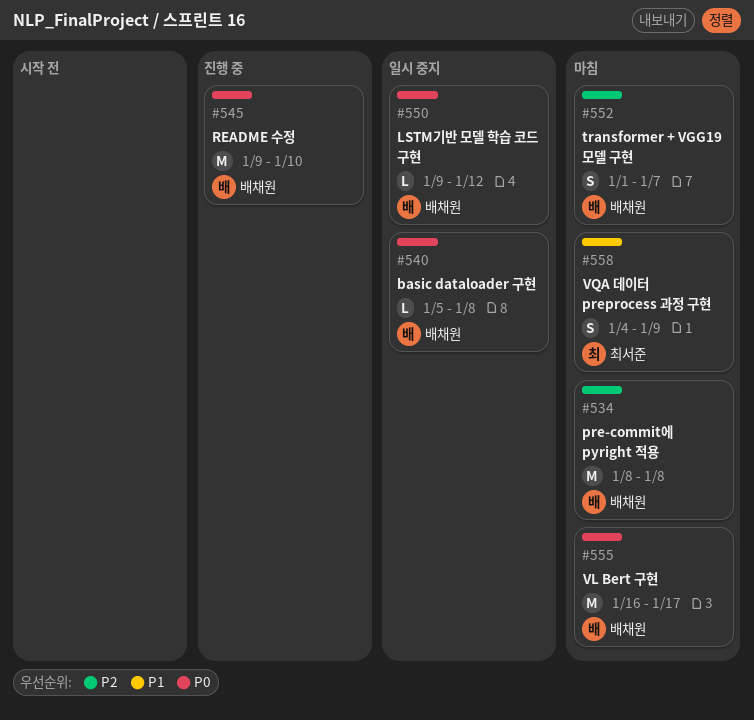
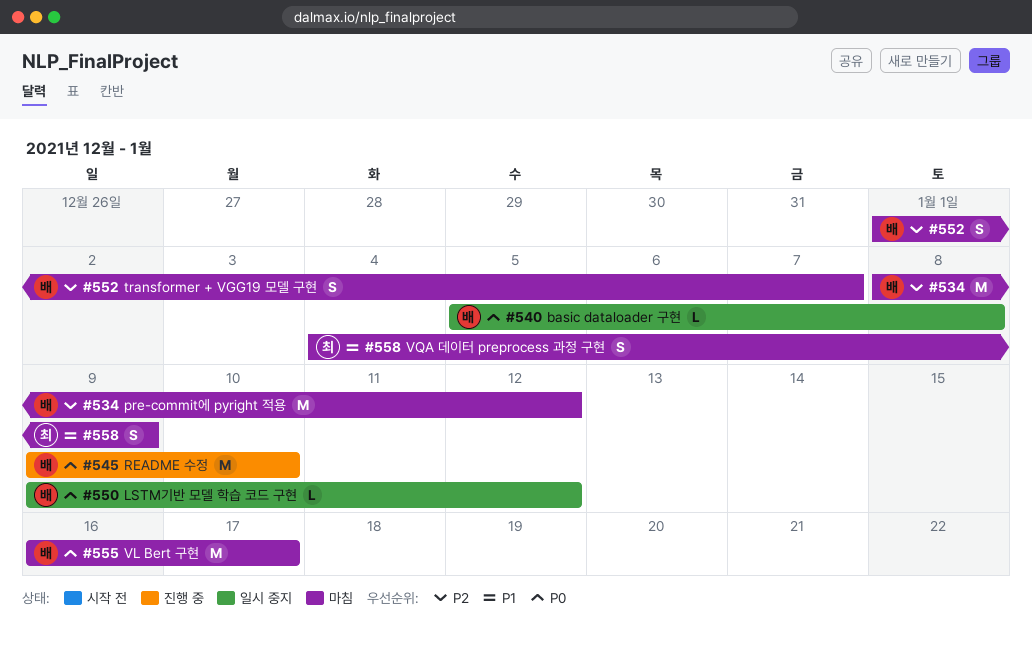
#534, due: Jan 8 -> Jan 12

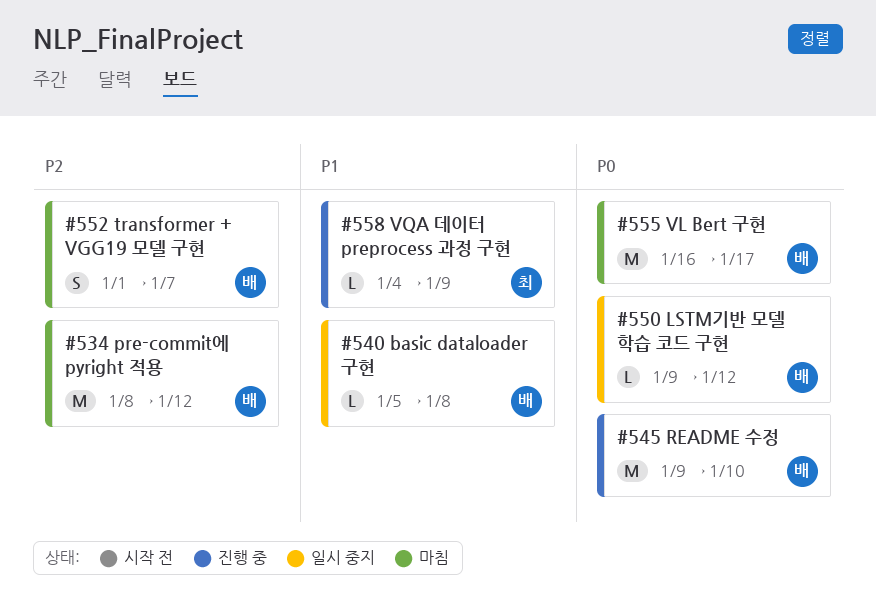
#540, priority: P0 -> P1
#558, status: 마침 -> 진행 중
#558, estimate: S -> L

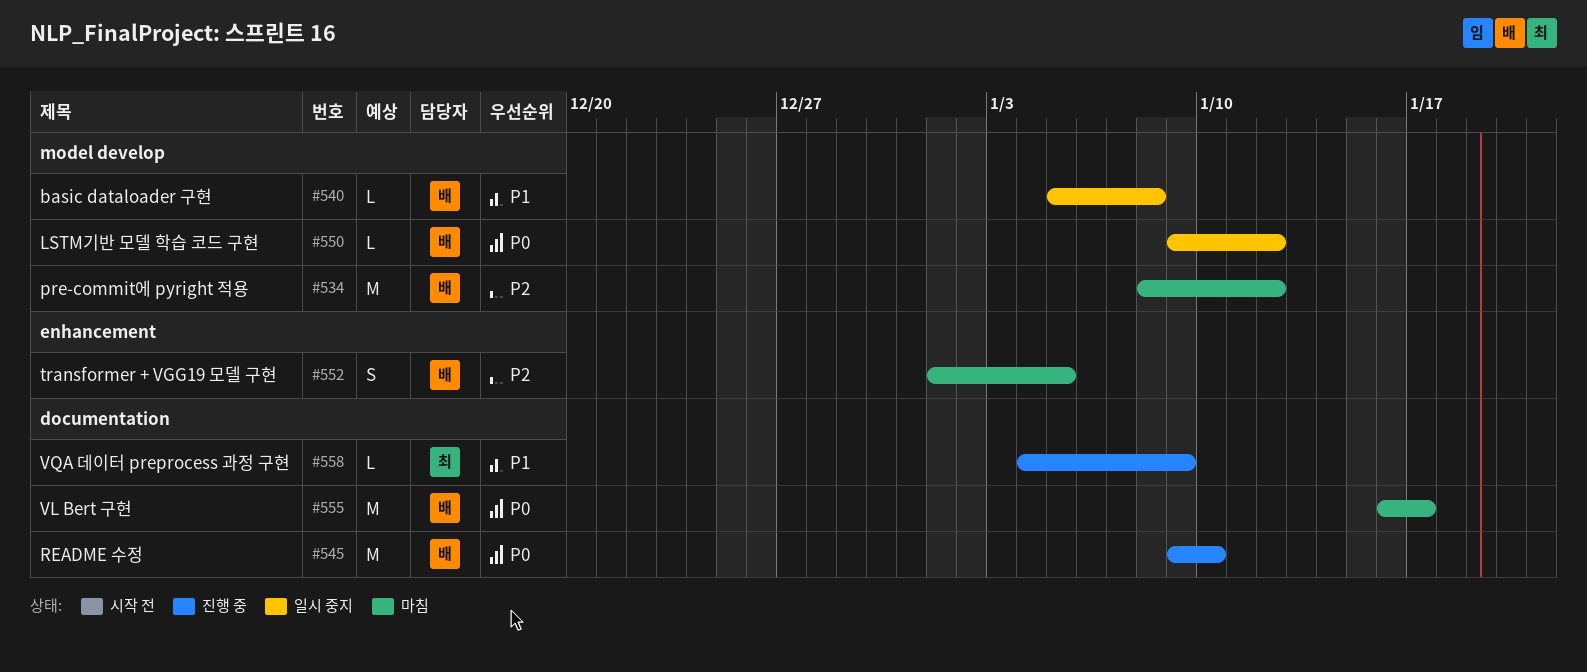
#552, due: Jan 7 -> Jan 5

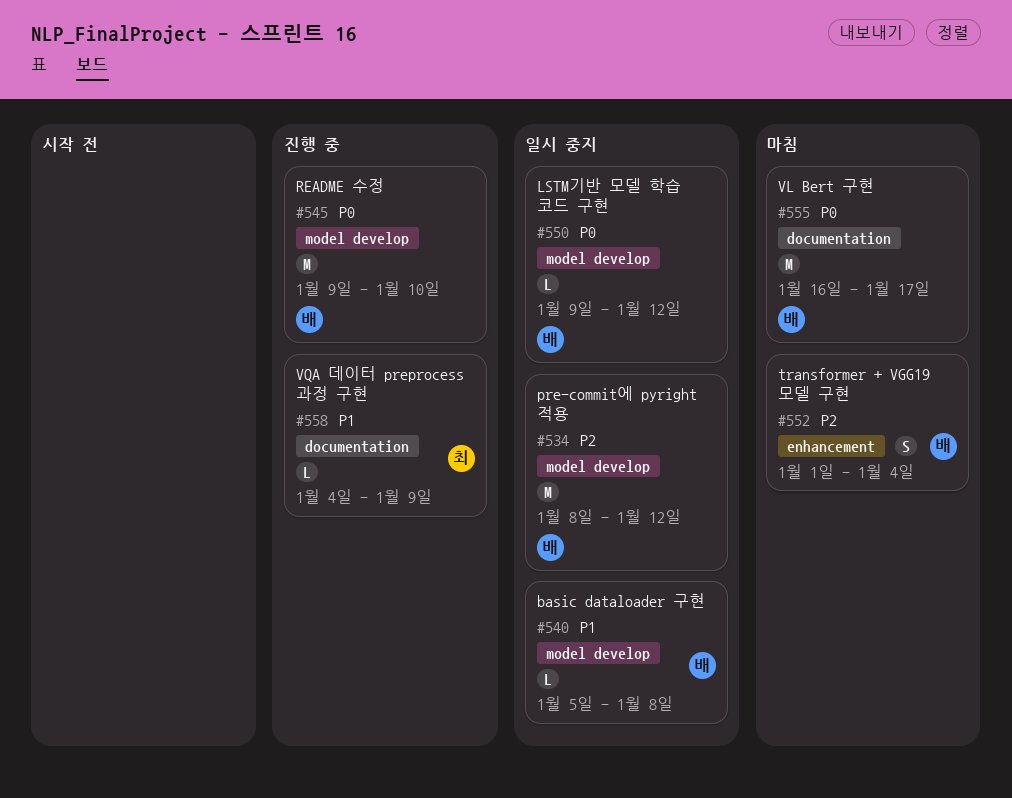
#534, status: 마침 -> 일시 중지
#545, label: documentation -> model develop
#552, due: Jan 5 -> Jan 4

